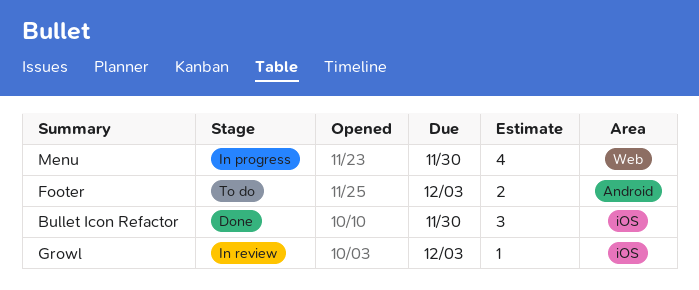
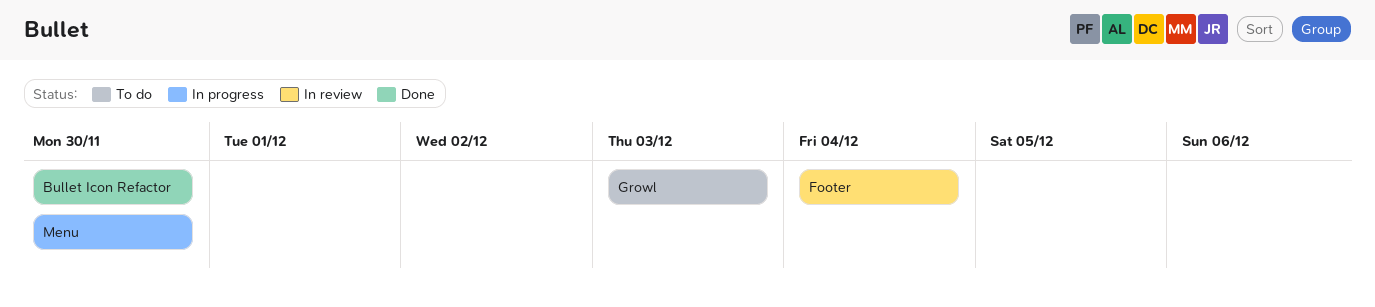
Footer, status: To do -> In review
Footer, due: Dec 3 -> Dec 4
Growl, status: In review -> To do

